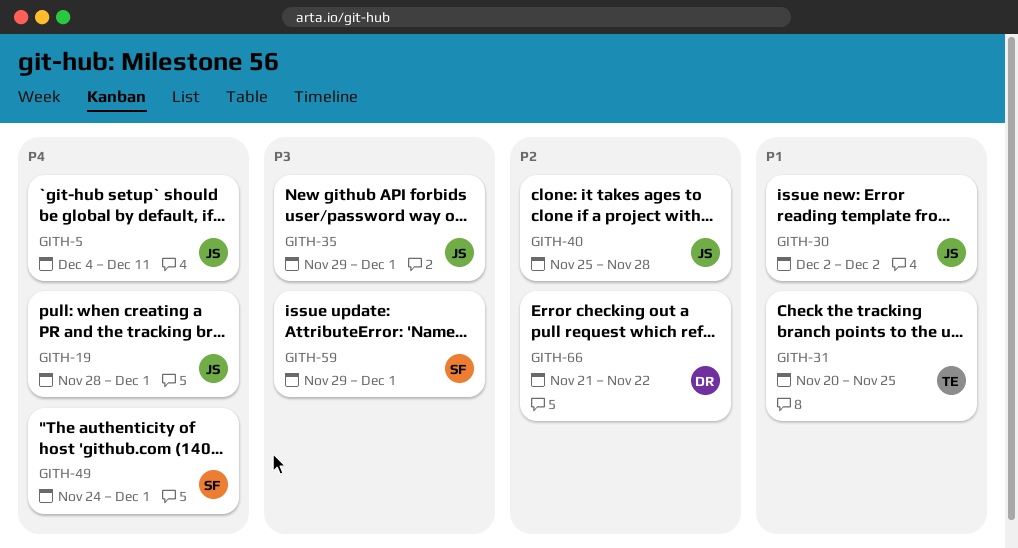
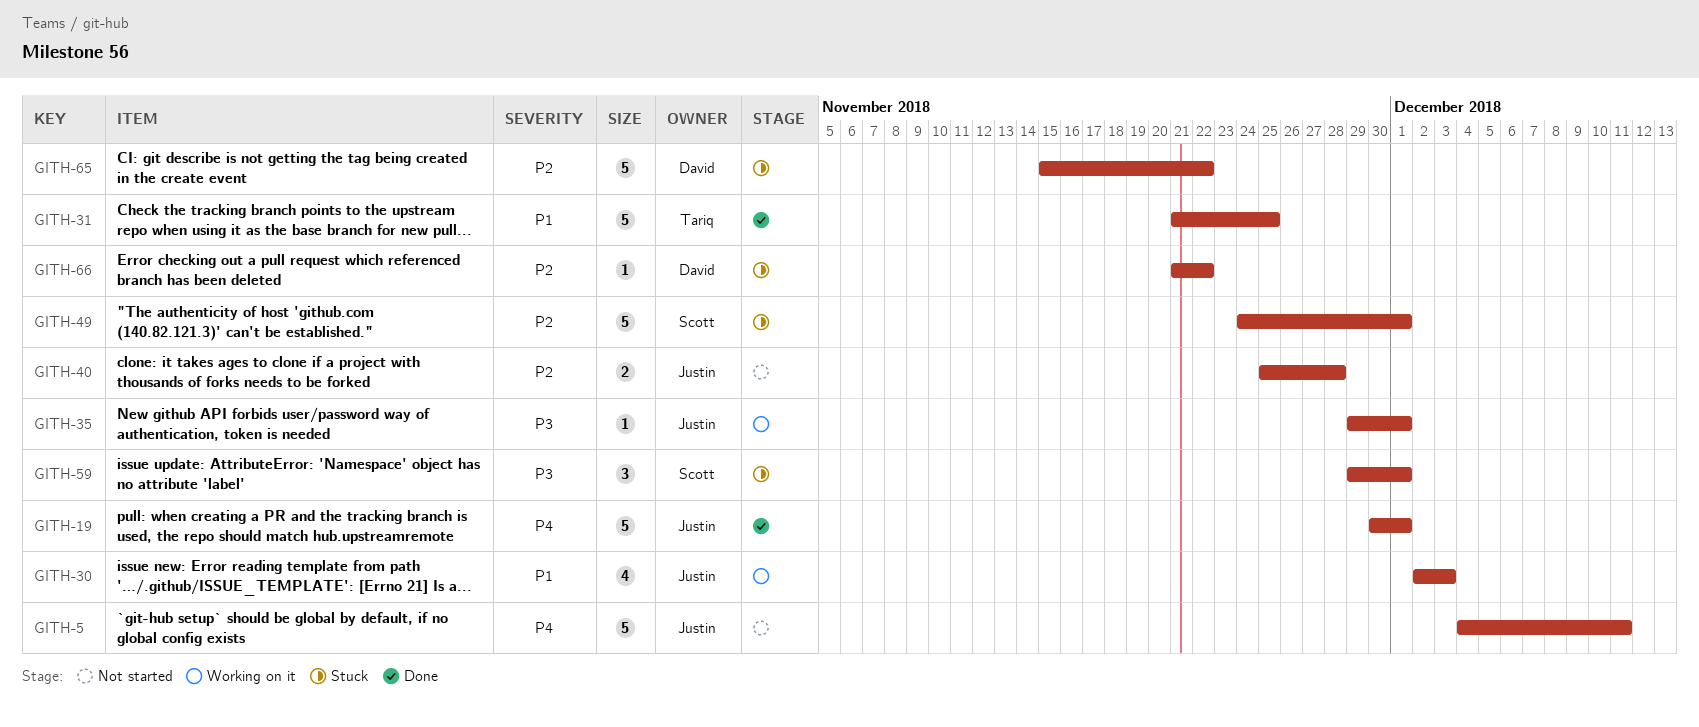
GITH-19, start: Nov 28 -> Nov 30
GITH-30, due: Dec 2 -> Dec 3
GITH-31, start: Nov 20 -> Nov 21
GITH-49, priority: P4 -> P2
GITH-65: none -> present

